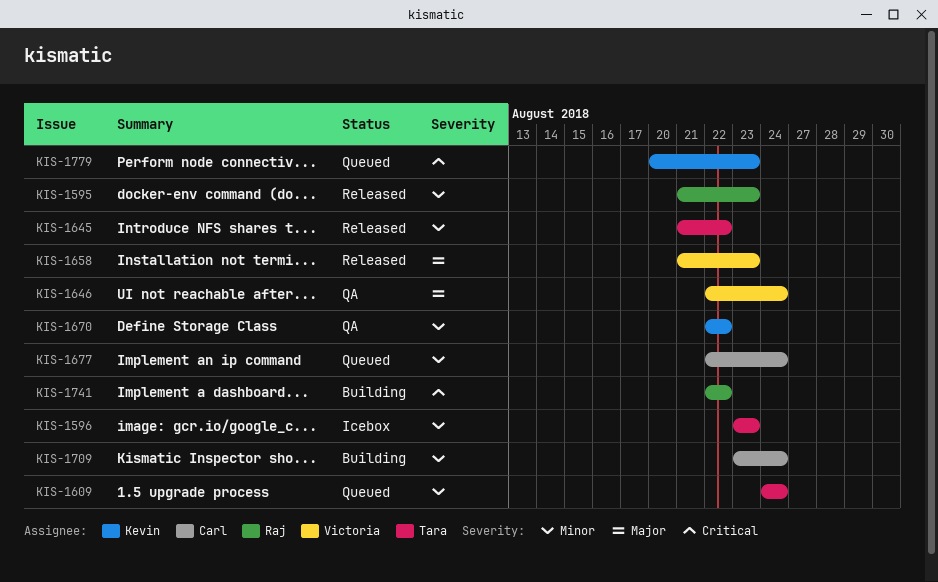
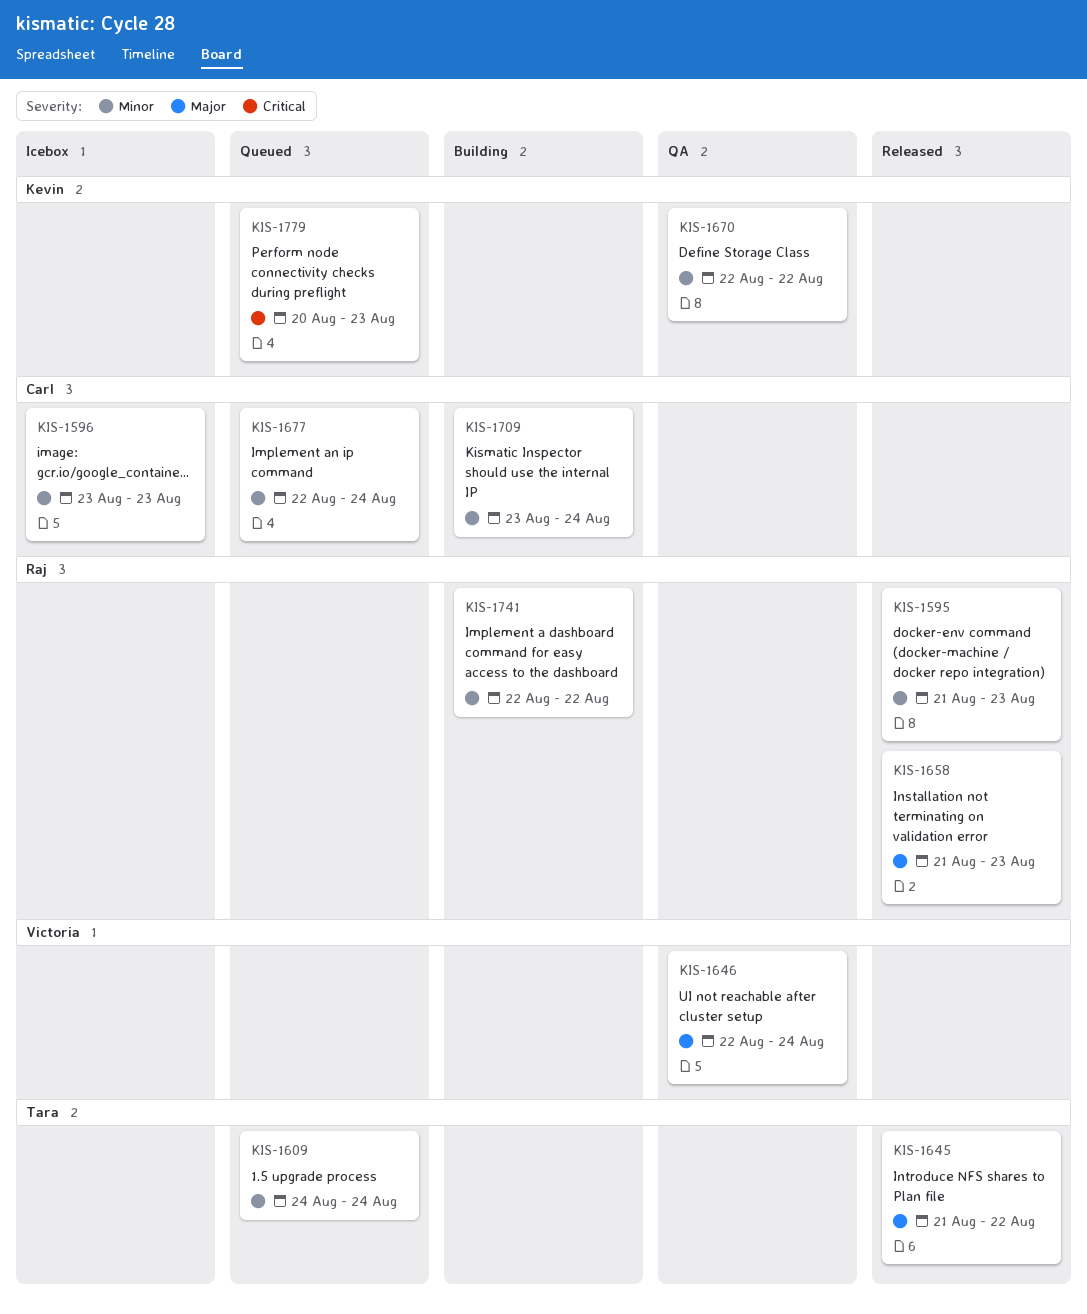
KIS-1596, owner: Tara -> Carl
KIS-1645, priority: Minor -> Major
KIS-1658, owner: Victoria -> Raj
KIS-1741, priority: Critical -> Minor

